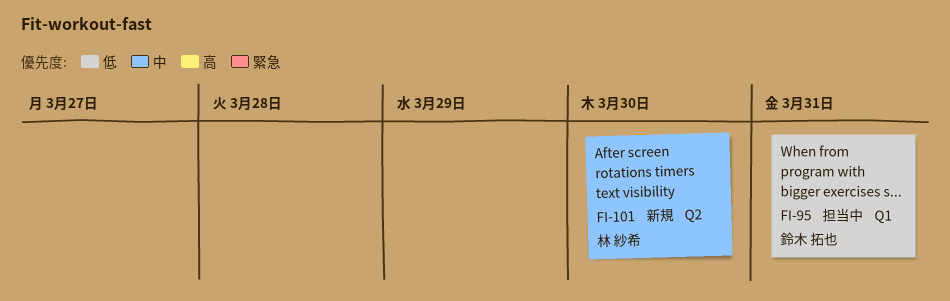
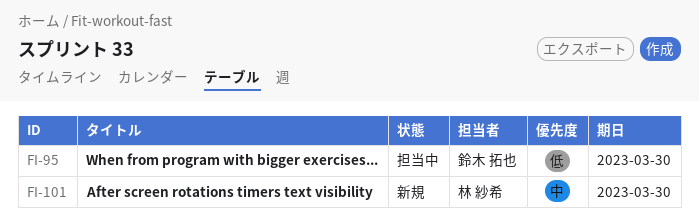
FI-95, due: Mar 31 -> Mar 30

